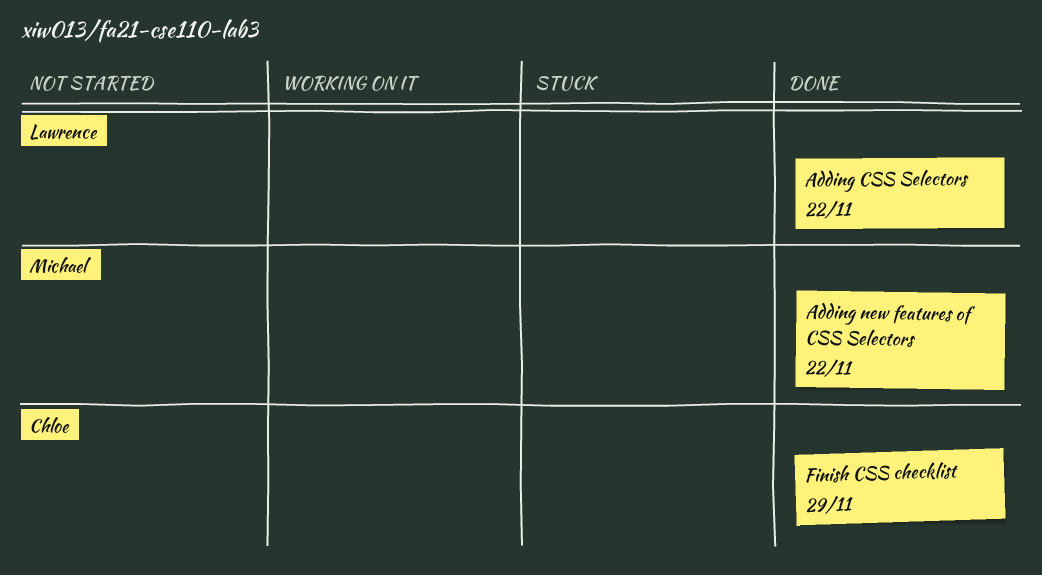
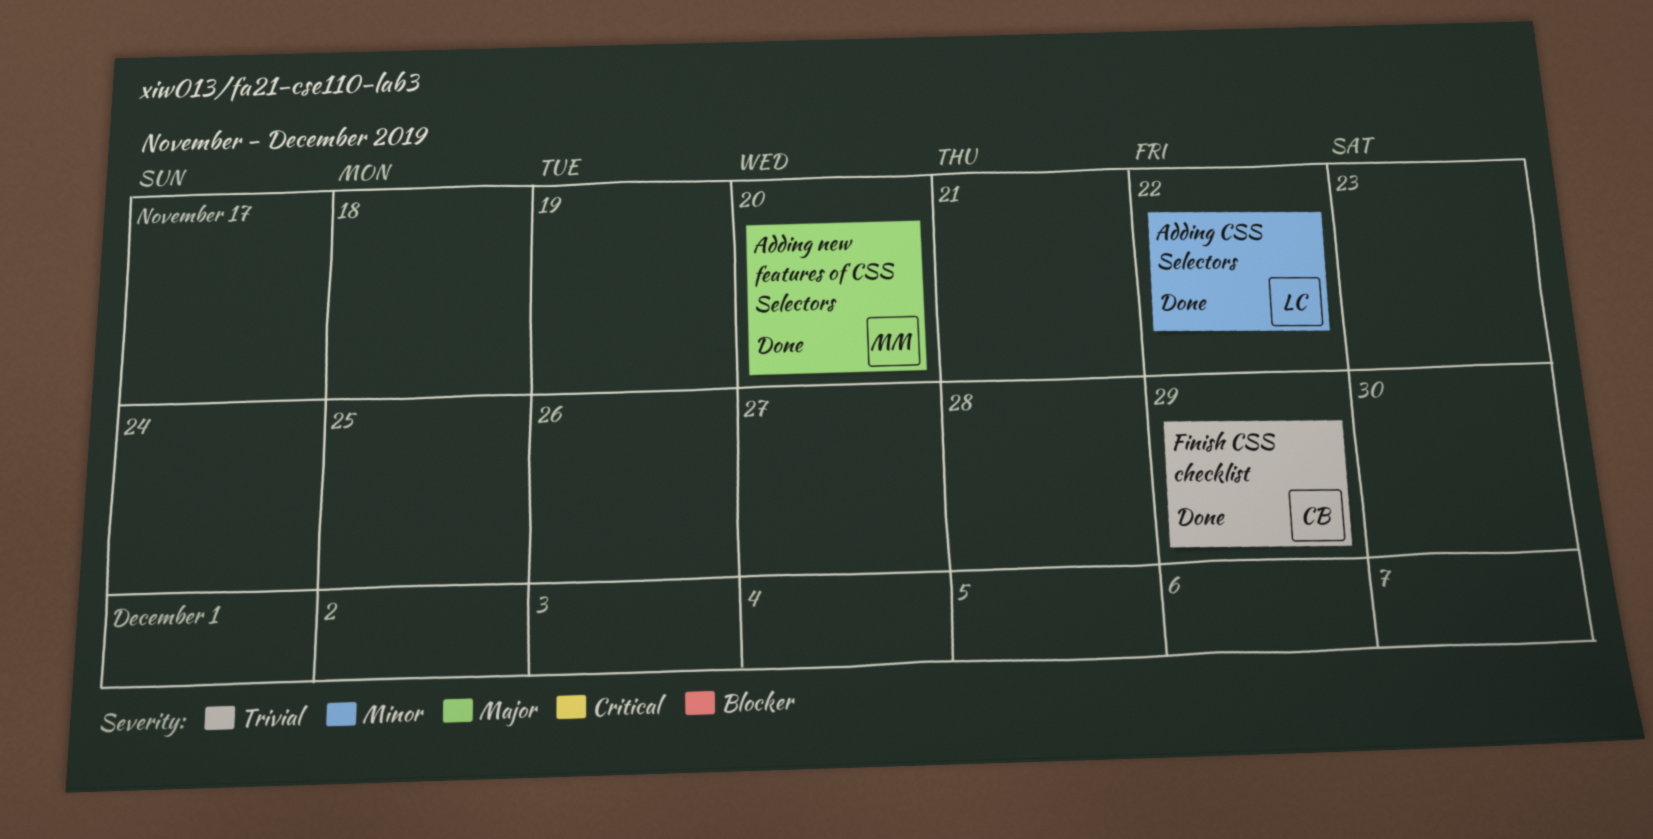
Adding new features of CSS Selectors, due: Nov 22 -> Nov 20

